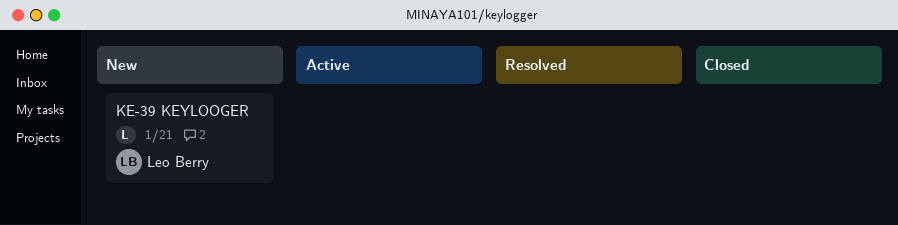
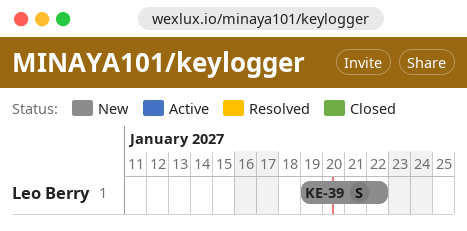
KE-39, estimate: L -> S
KE-39, due: Jan 21 -> Jan 22

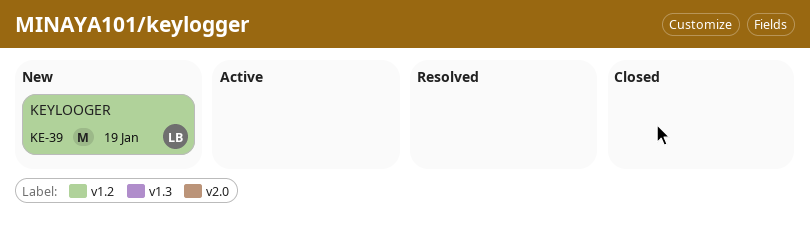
KE-39, estimate: S -> M
KE-39, due: Jan 22 -> Jan 19

